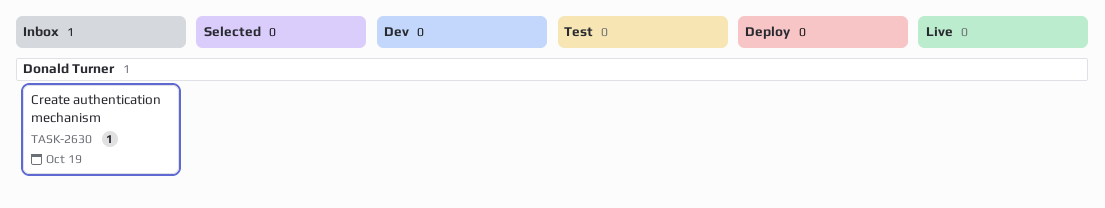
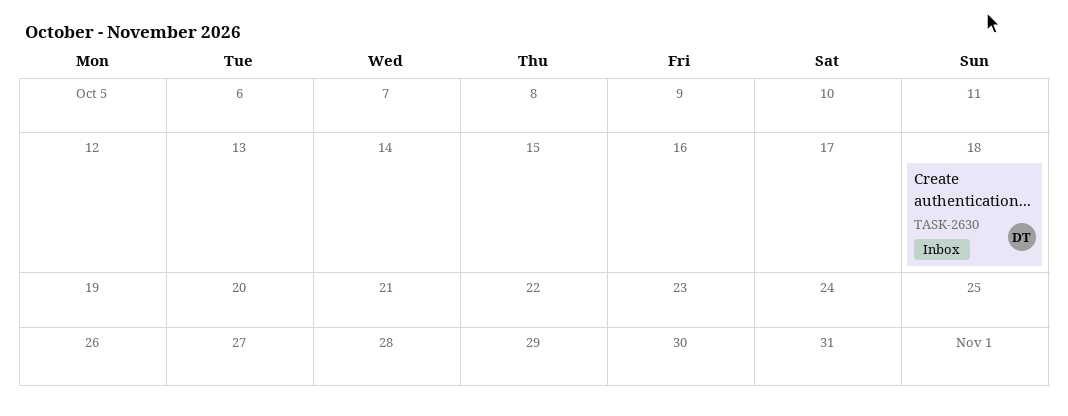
TASK-2630, due: Oct 19 -> Oct 18

